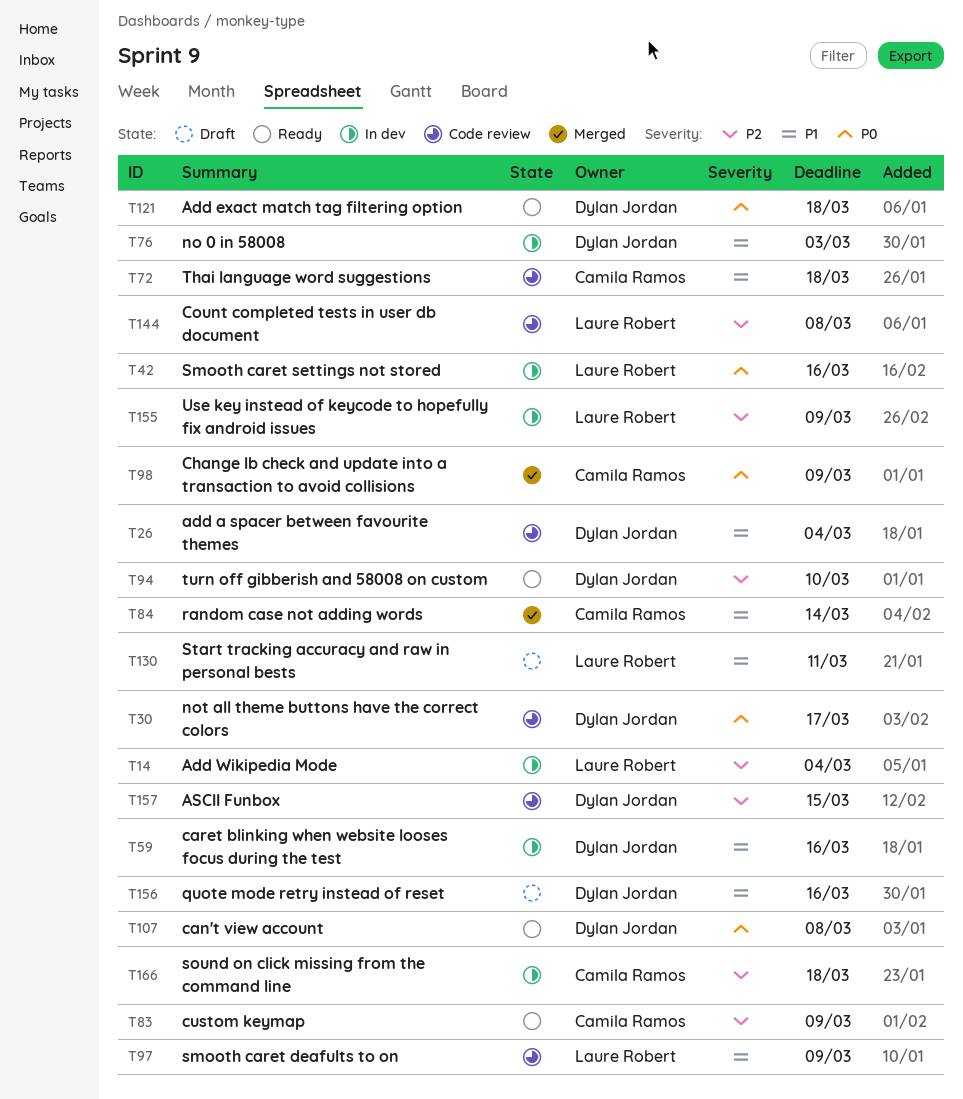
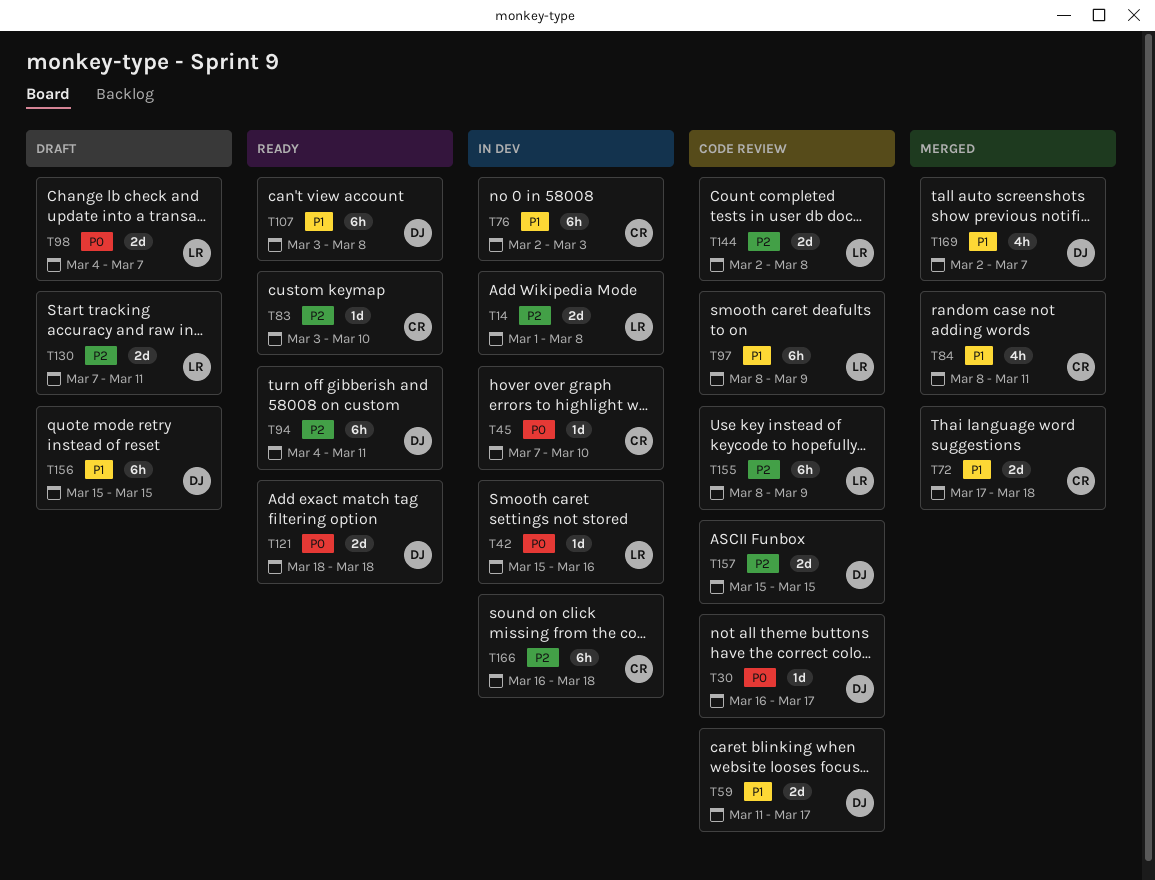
T14, due: Mar 4 -> Mar 8
T26: present -> none
T45: none -> present
T59, status: In dev -> Code review
T59, due: Mar 16 -> Mar 17
T72, status: Code review -> Merged
T76, owner: Dylan Jordan -> Camila Ramos
T83, due: Mar 9 -> Mar 10
T84, due: Mar 14 -> Mar 11
T94, due: Mar 10 -> Mar 11
T98, status: Merged -> Draft
T98, owner: Camila Ramos -> Laure Robert
T98, due: Mar 9 -> Mar 7
T107, priority: P0 -> P1
T130, priority: P1 -> P2
T155, status: In dev -> Code review
T156, due: Mar 16 -> Mar 15
T169: none -> present

